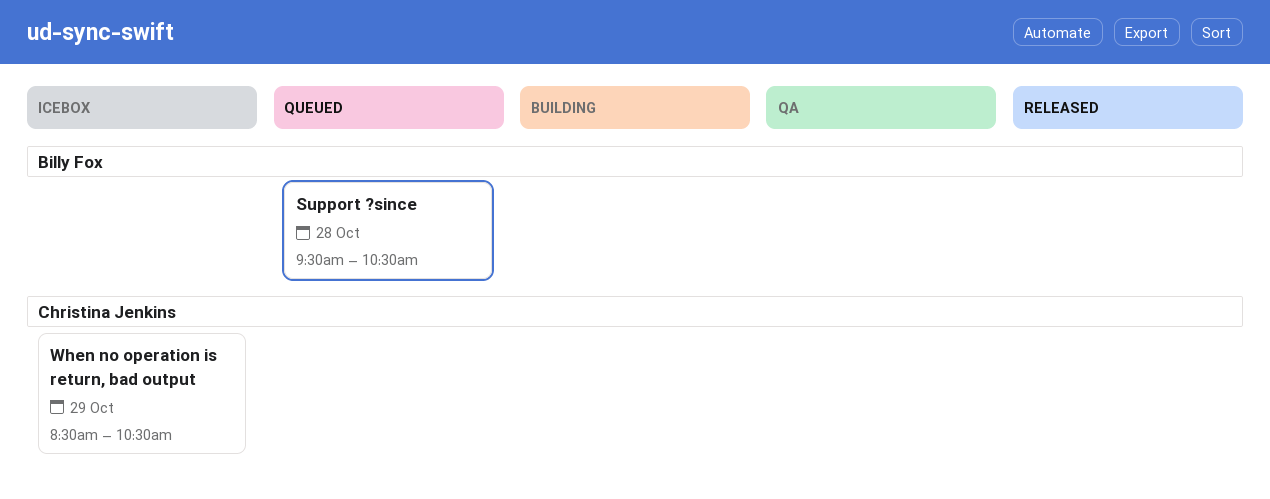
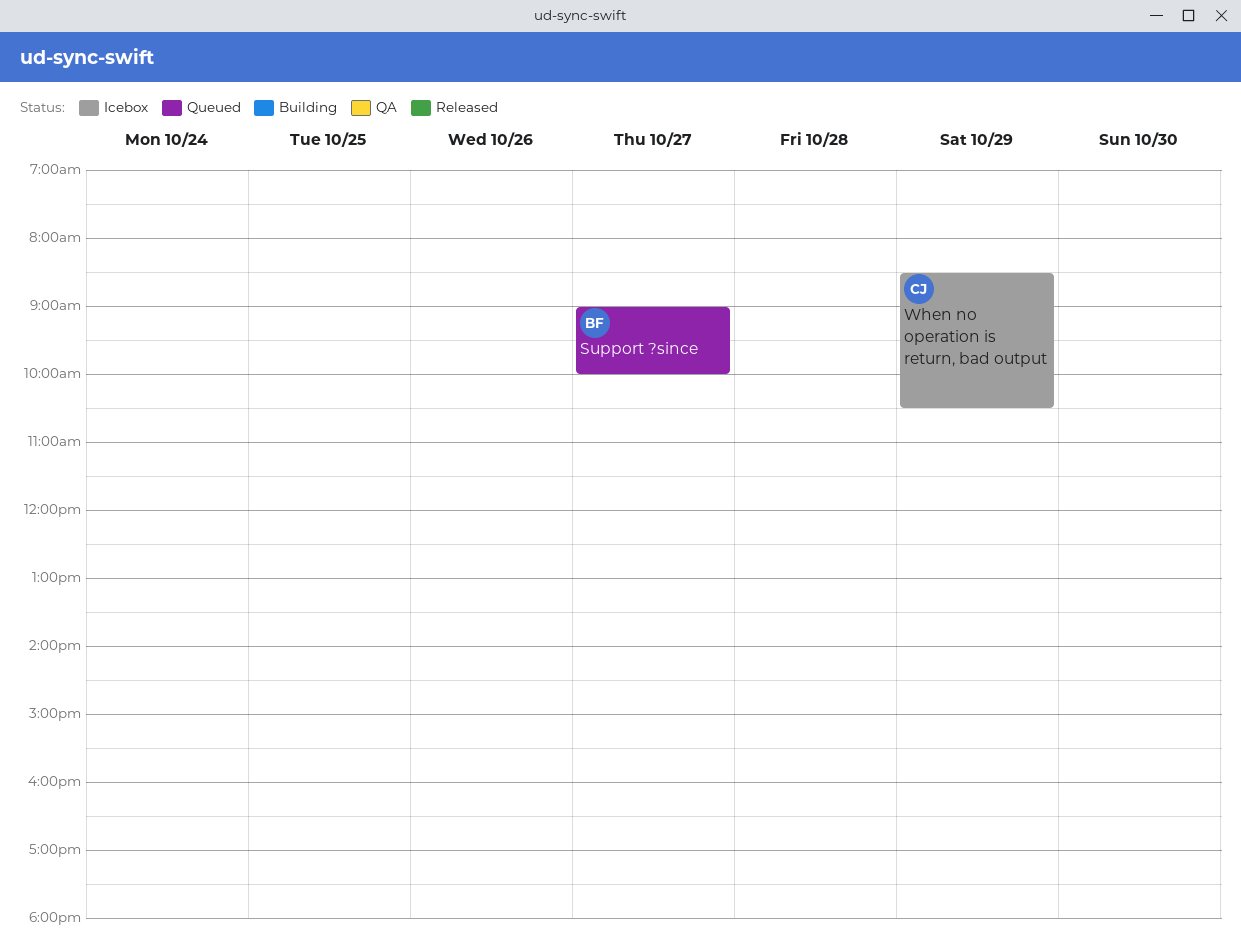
Support ?since, day: Oct 28 -> Oct 27
Support ?since, begins: 09:30 -> 09:00
Support ?since, ends: 10:30 -> 10:00

